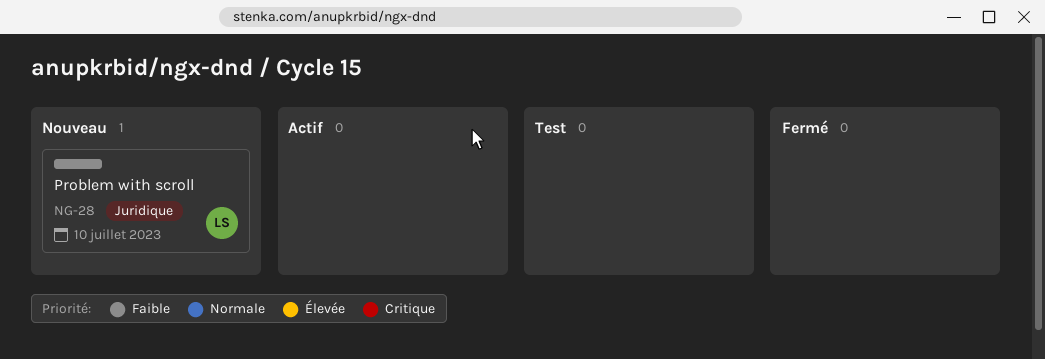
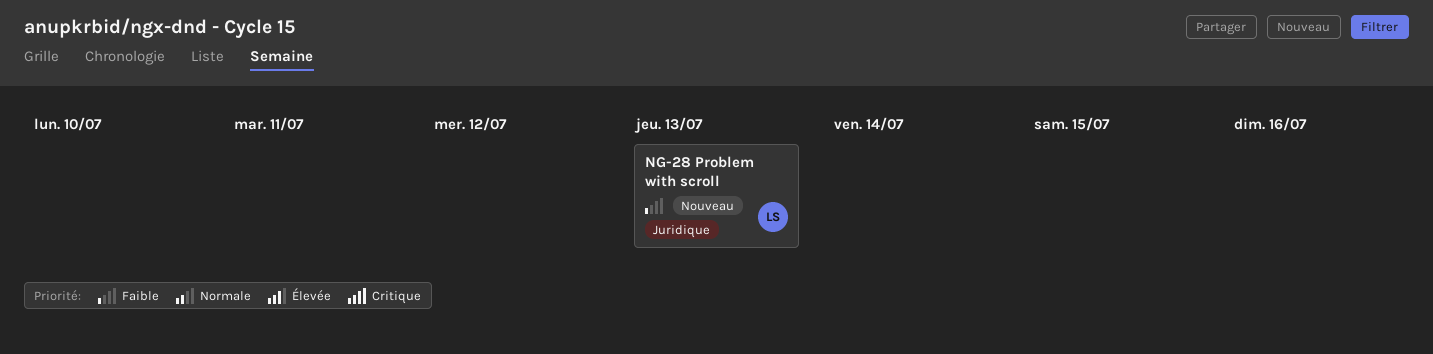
NG-28, due: Jul 10 -> Jul 13

